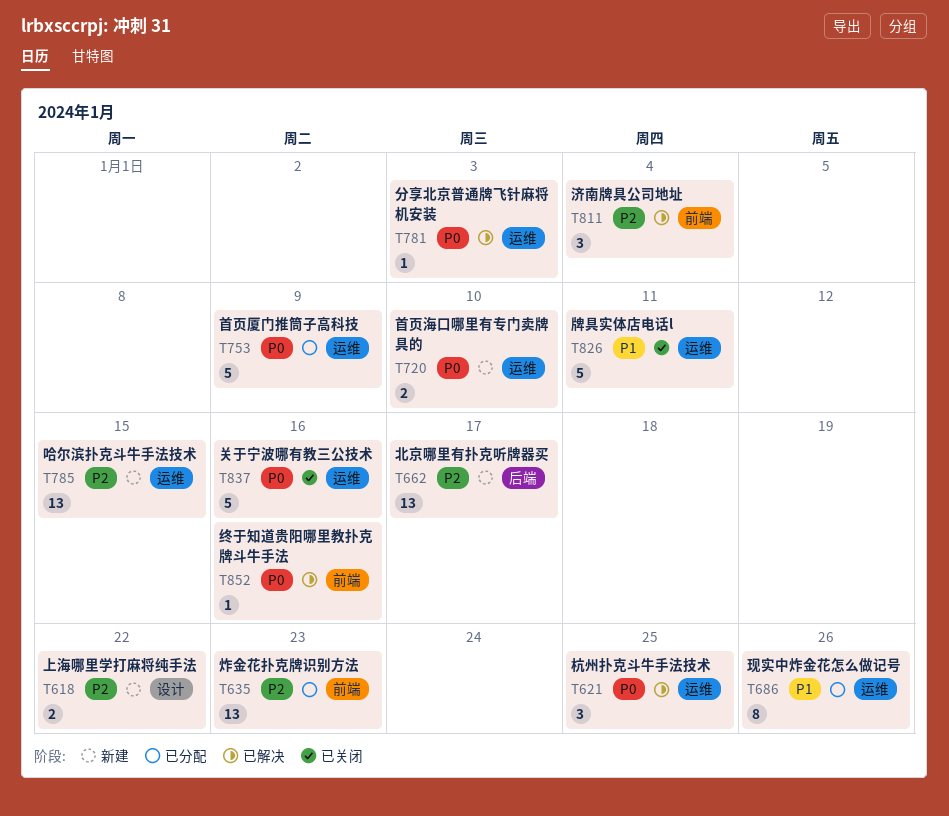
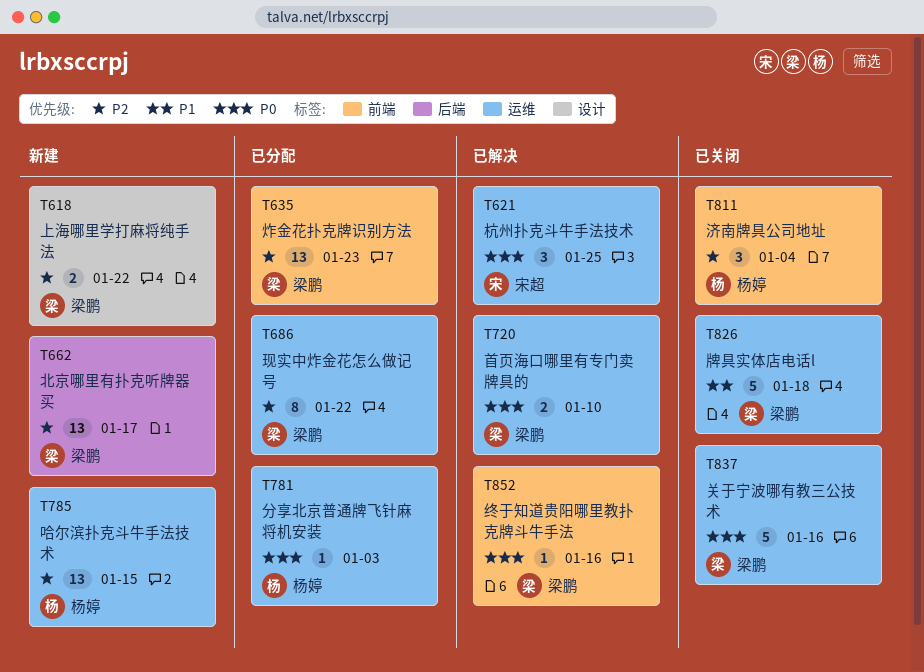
T686, priority: P1 -> P2
T686, due: Jan 26 -> Jan 22
T720, status: 新建 -> 已解决
T753: present -> none
T781, status: 已解决 -> 已分配
T811, status: 已解决 -> 已关闭
T826, due: Jan 11 -> Jan 18

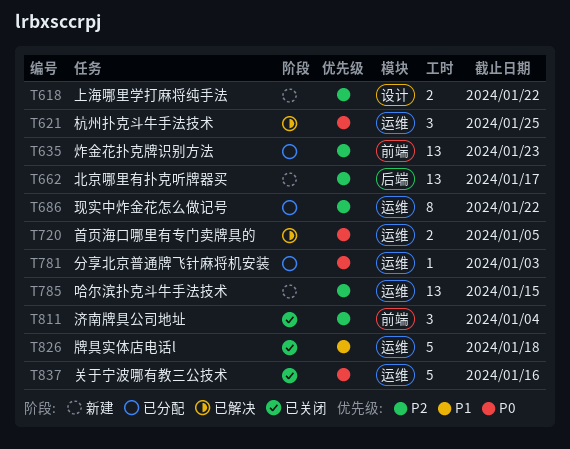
T720, due: Jan 10 -> Jan 5
T852: present -> none

